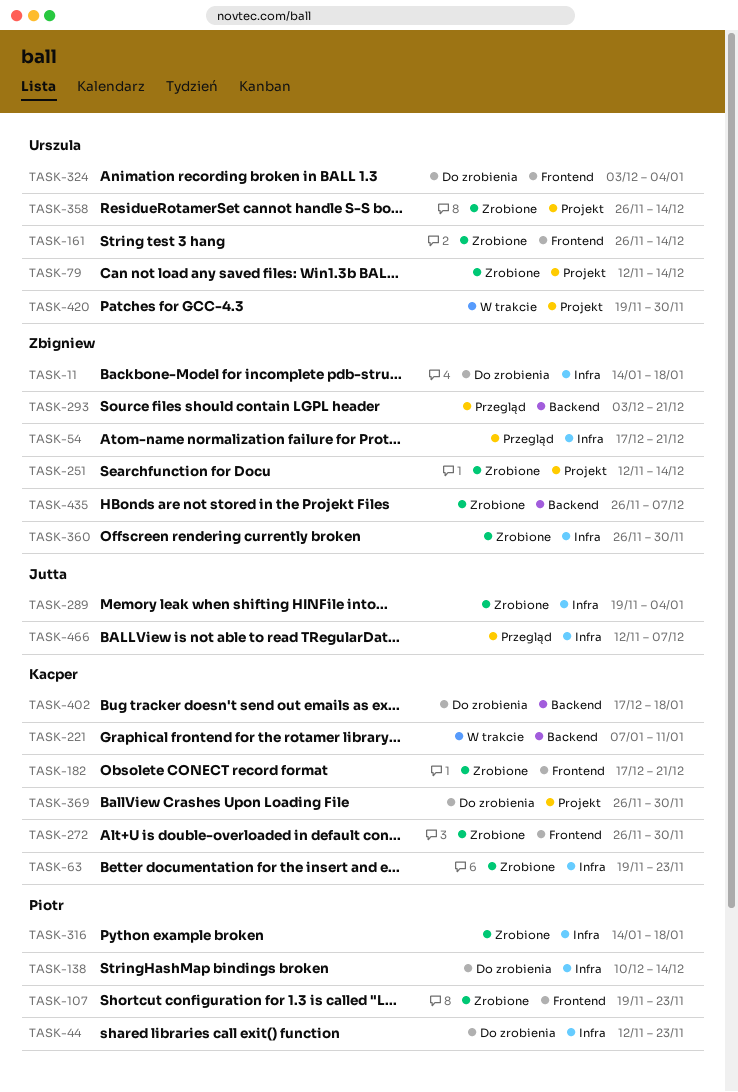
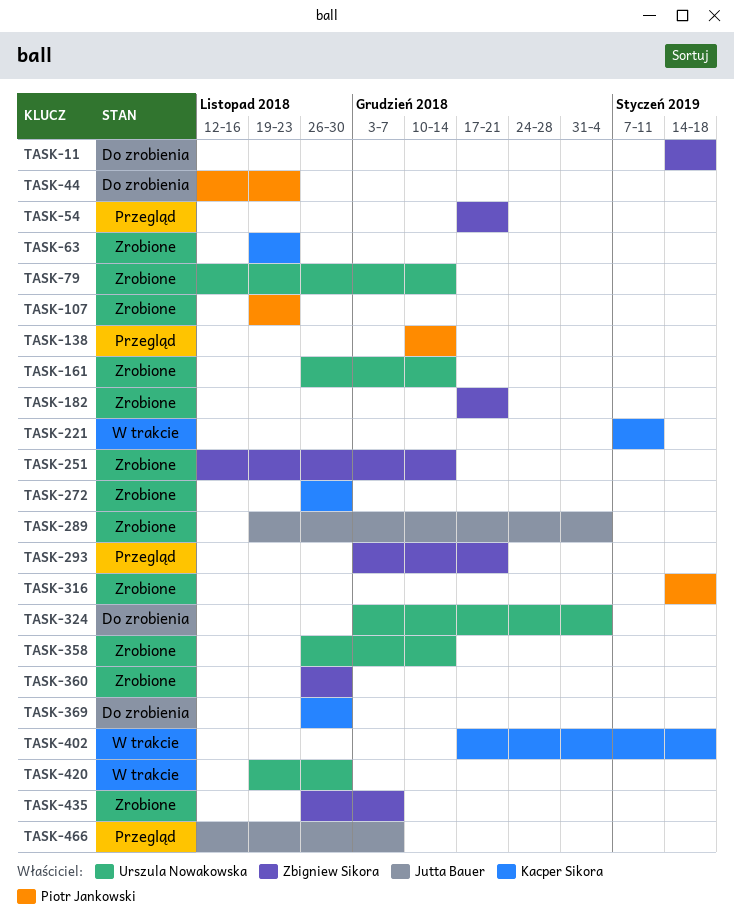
TASK-138, status: Do zrobienia -> Przegląd
TASK-182, owner: Kacper Sikora -> Zbigniew Sikora
TASK-402, status: Do zrobienia -> W trakcie

